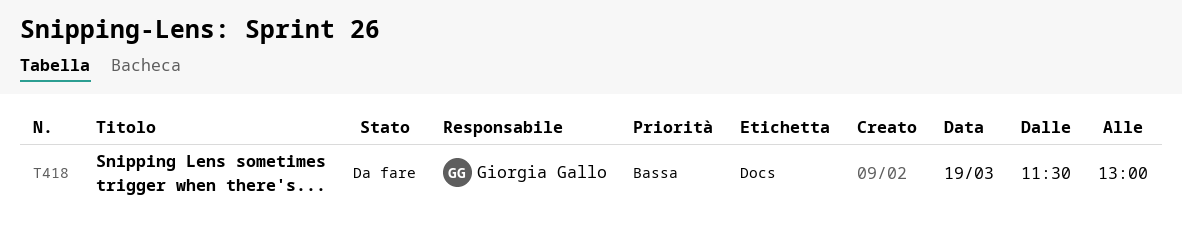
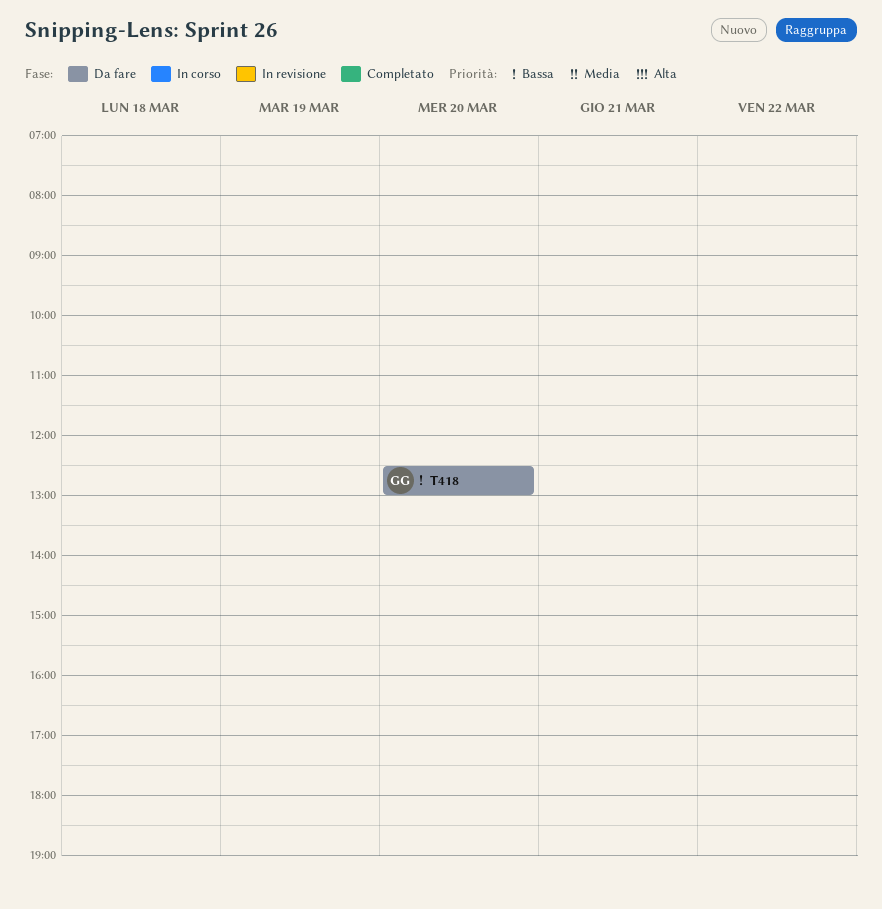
T418, day: Mar 19 -> Mar 20
T418, begins: 11:30 -> 12:30

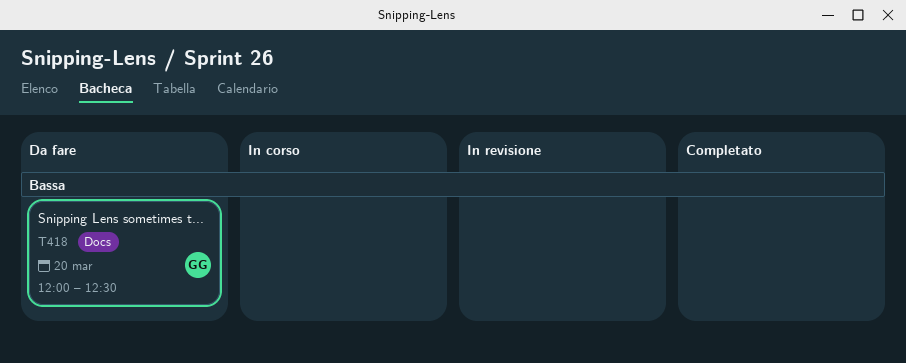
T418, begins: 12:30 -> 12:00
T418, ends: 13:00 -> 12:30

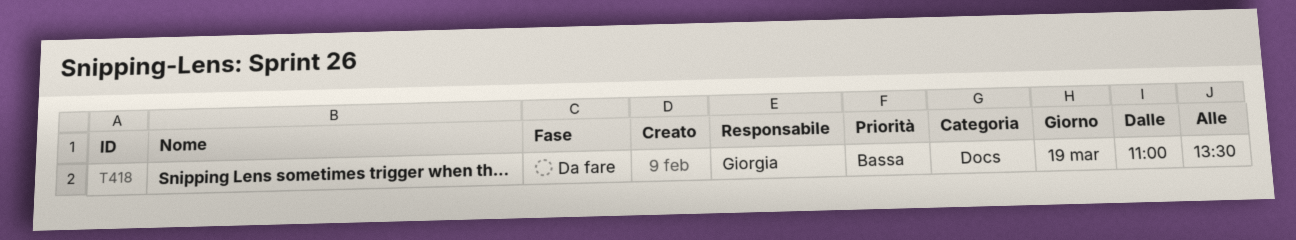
T418, day: Mar 20 -> Mar 19
T418, begins: 12:00 -> 11:00
T418, ends: 12:30 -> 13:30

